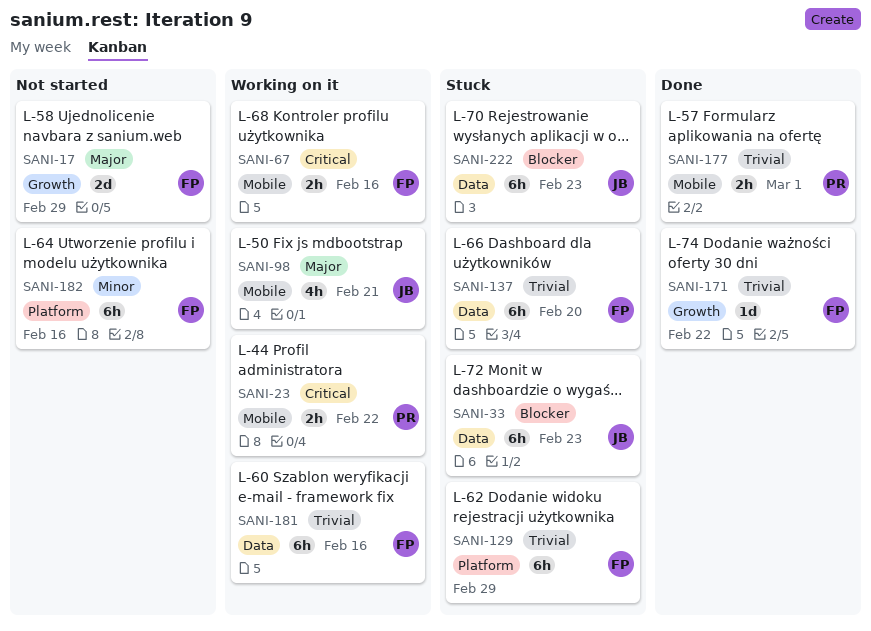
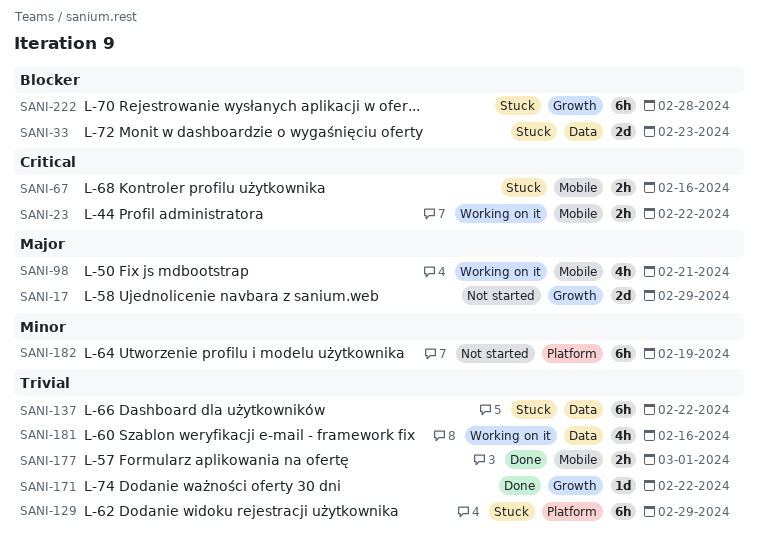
SANI-33, estimate: 6h -> 2d
SANI-67, status: Working on it -> Stuck
SANI-137, due: Feb 20 -> Feb 22
SANI-181, estimate: 6h -> 4h
SANI-182, due: Feb 16 -> Feb 19
SANI-222, label: Data -> Growth
SANI-222, due: Feb 23 -> Feb 28

